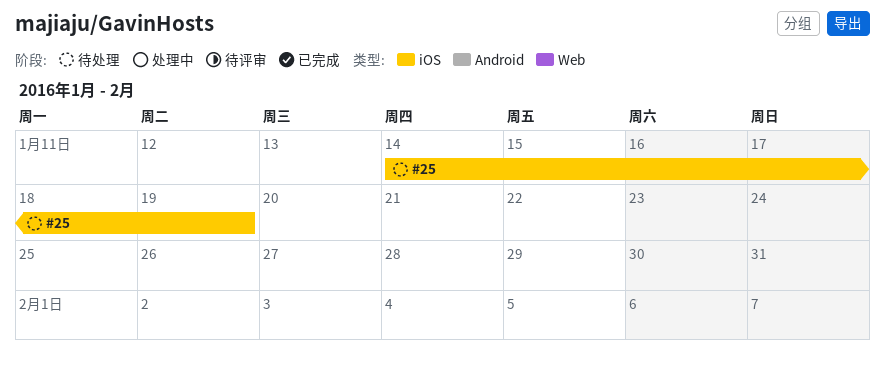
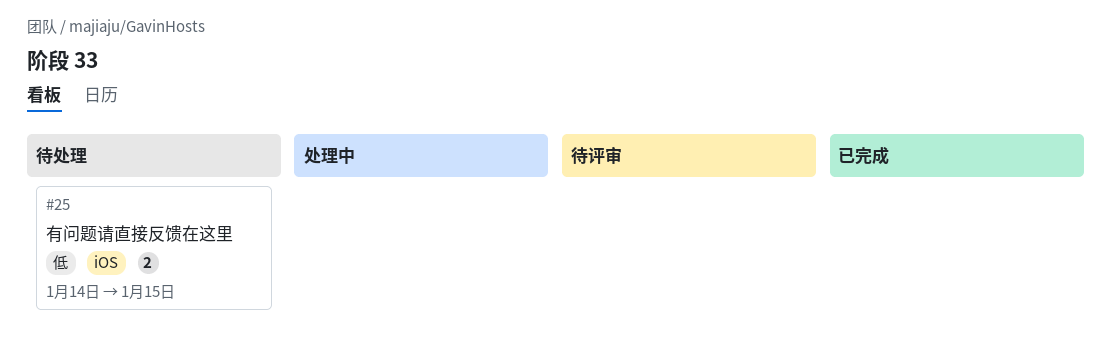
#25, due: Jan 19 -> Jan 15

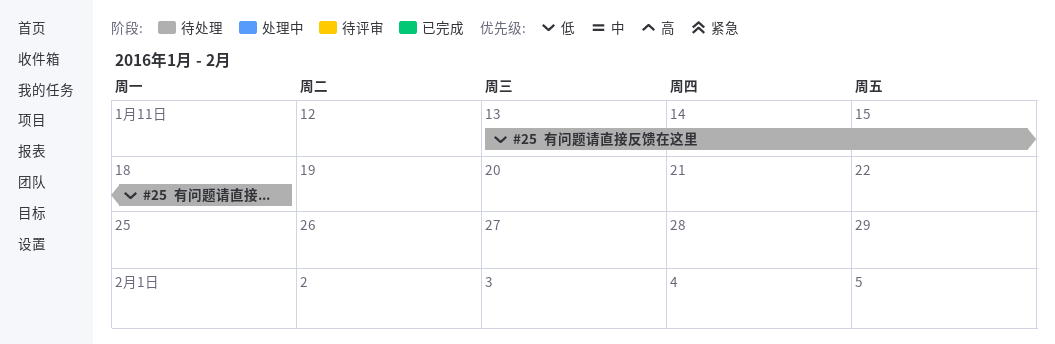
#25, start: Jan 14 -> Jan 13
#25, due: Jan 15 -> Jan 18

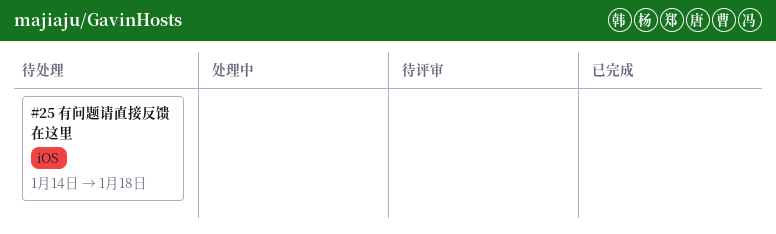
#25, start: Jan 13 -> Jan 14

